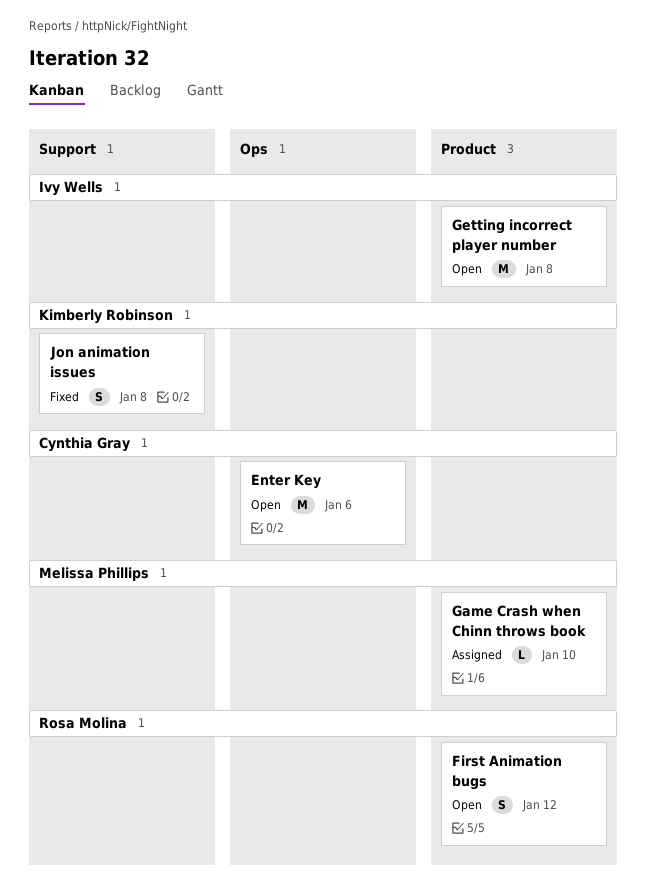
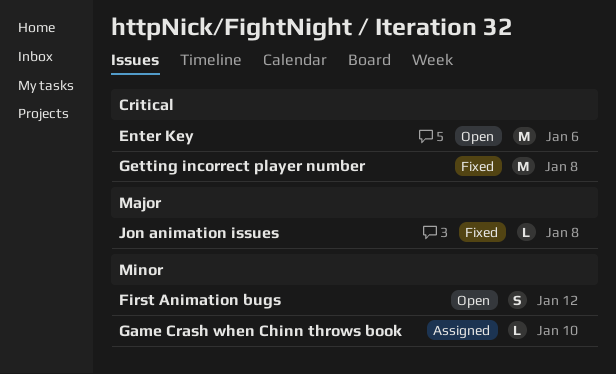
Getting incorrect player number, status: Open -> Fixed
Jon animation issues, estimate: S -> L

